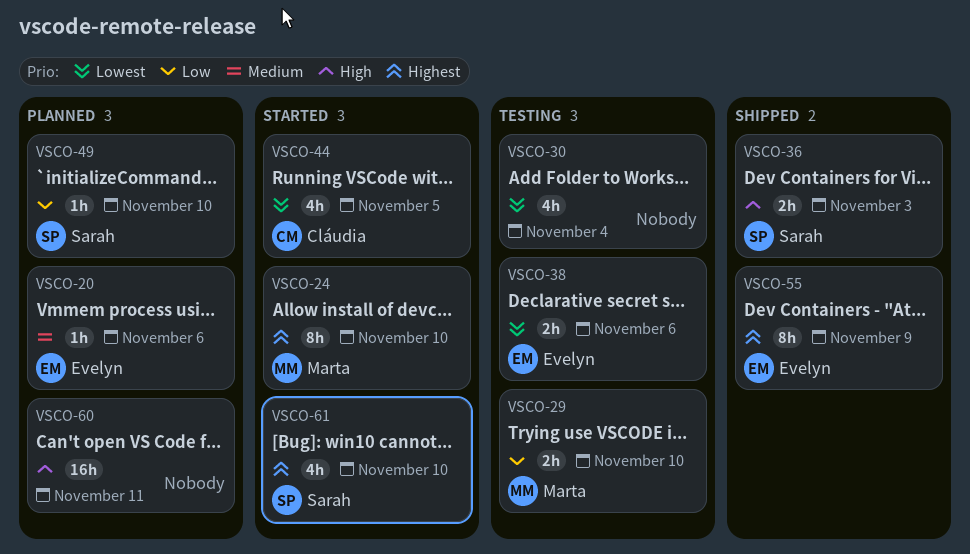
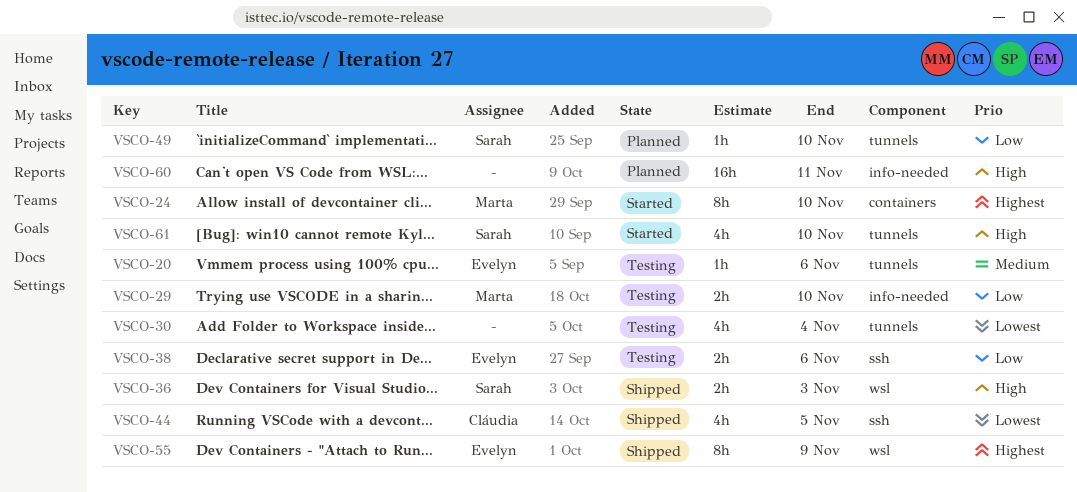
VSCO-20, status: Planned -> Testing
VSCO-38, priority: Lowest -> Low
VSCO-44, status: Started -> Shipped
VSCO-61, priority: Highest -> High

